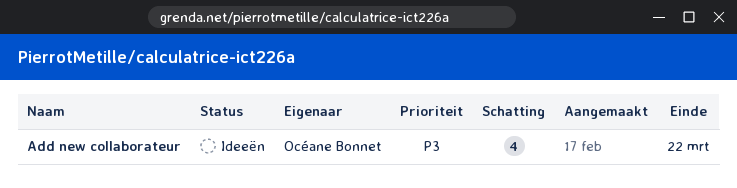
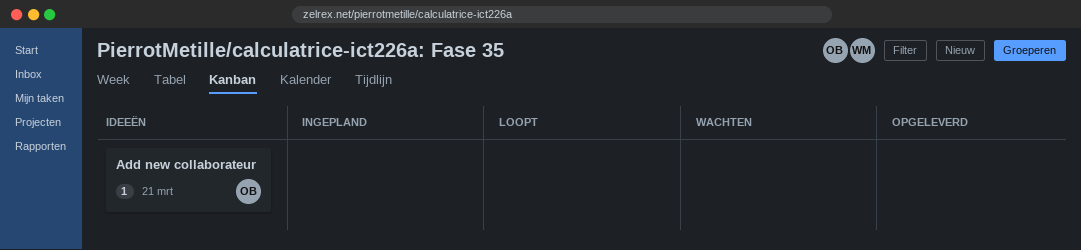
Add new collaborateur, estimate: 4 -> 1
Add new collaborateur, due: Mar 22 -> Mar 21

